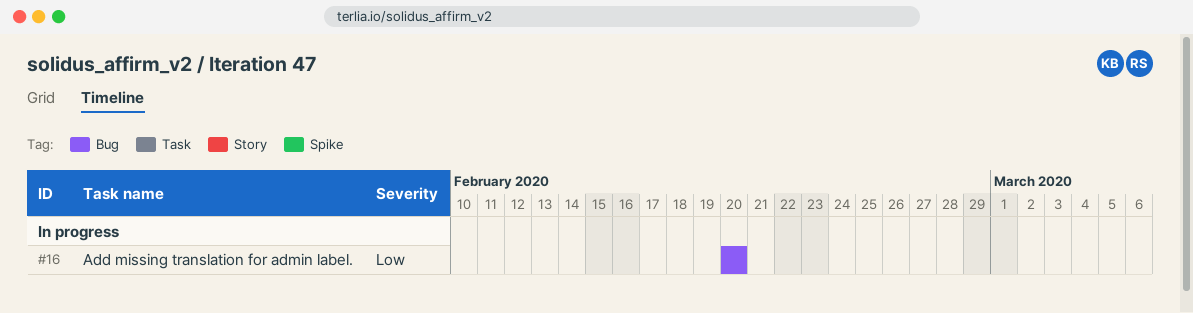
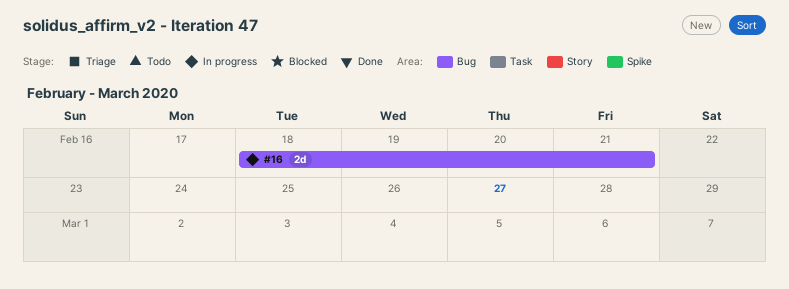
#16, start: Feb 20 -> Feb 18
#16, due: Feb 20 -> Feb 21

